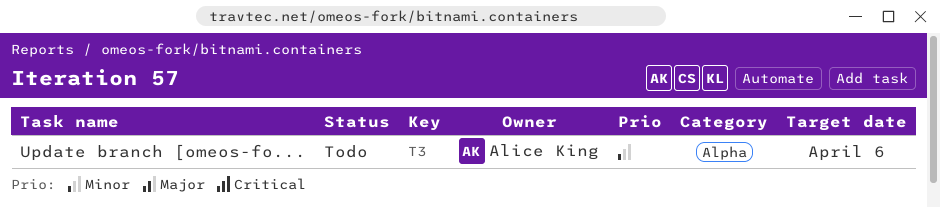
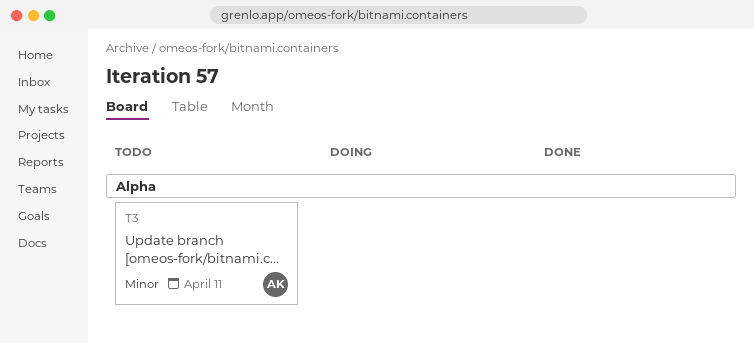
T3, due: Apr 6 -> Apr 11

